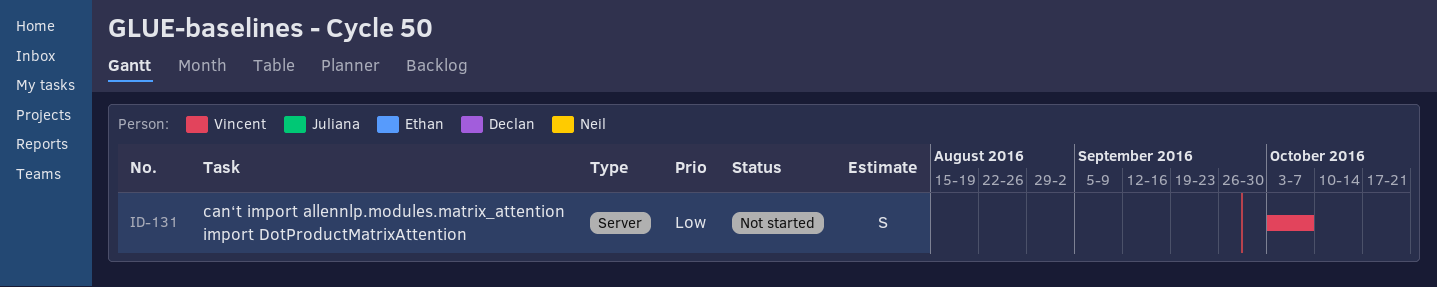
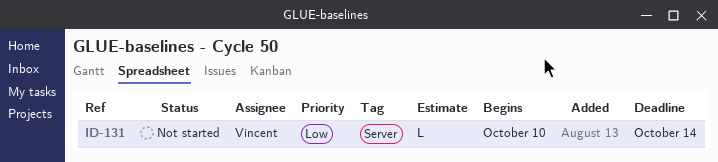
ID-131, estimate: S -> L
ID-131, start: Oct 3 -> Oct 10
ID-131, due: Oct 7 -> Oct 14

